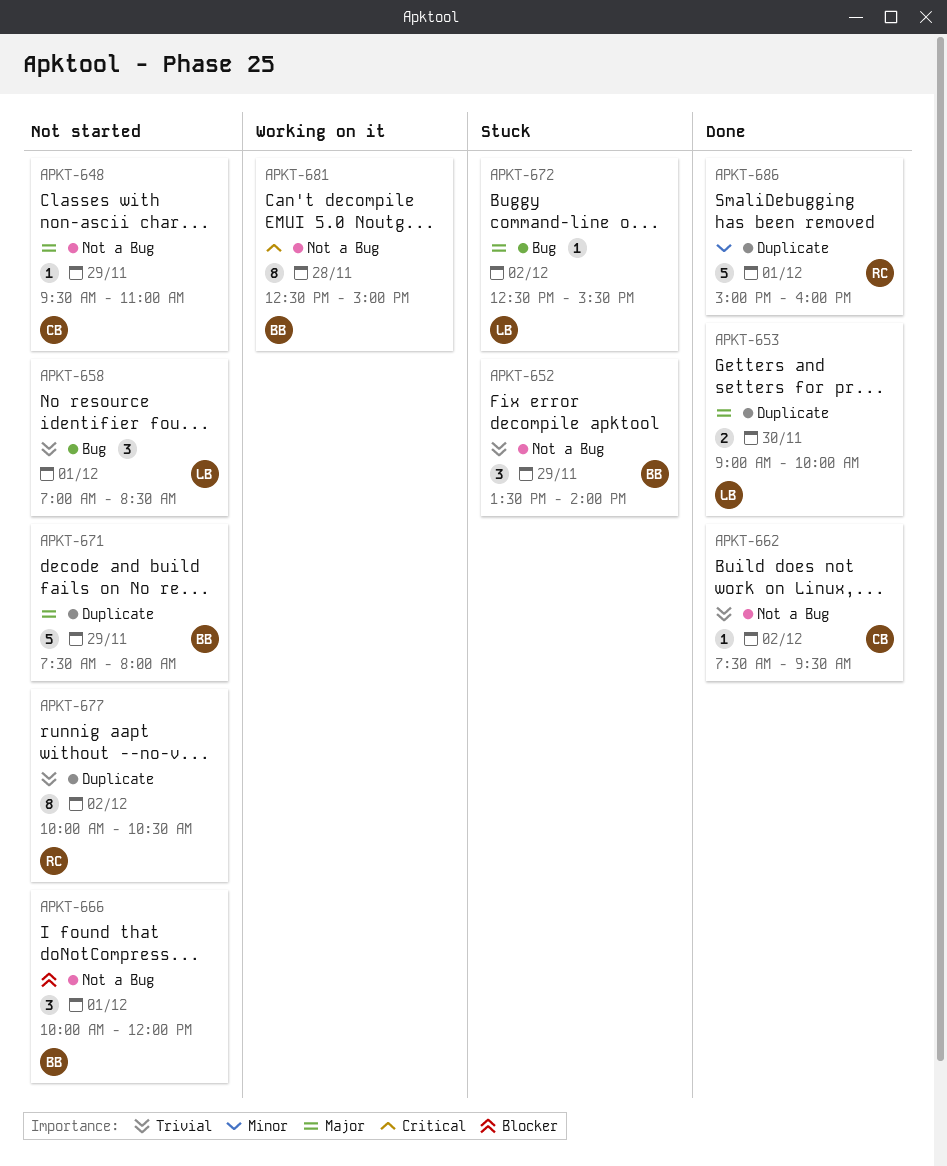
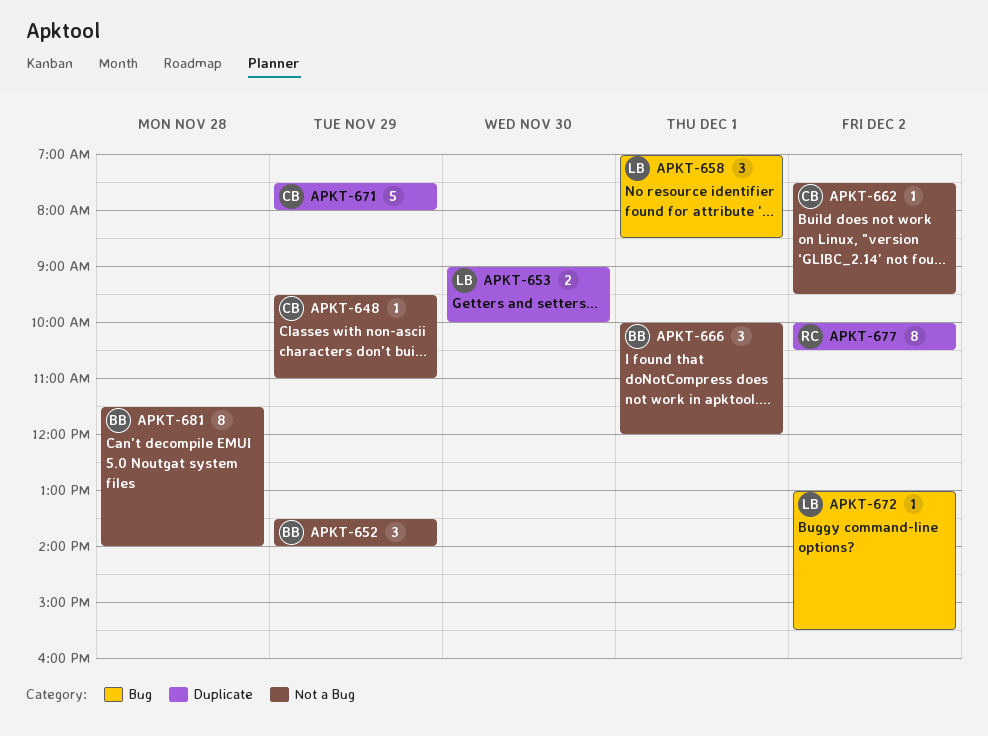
APKT-671, owner: BB -> CB
APKT-672, begins: 12:30 -> 13:00
APKT-681, begins: 12:30 -> 11:30
APKT-681, ends: 15:00 -> 14:00
APKT-686: present -> none

